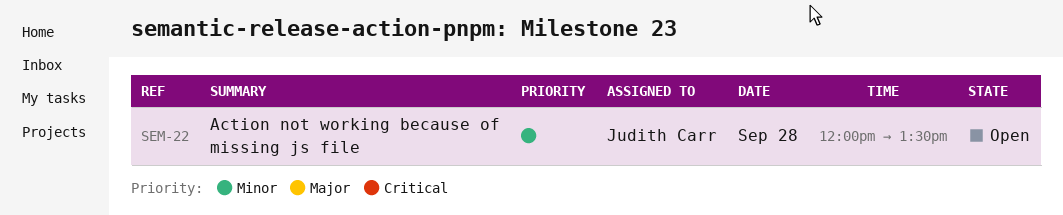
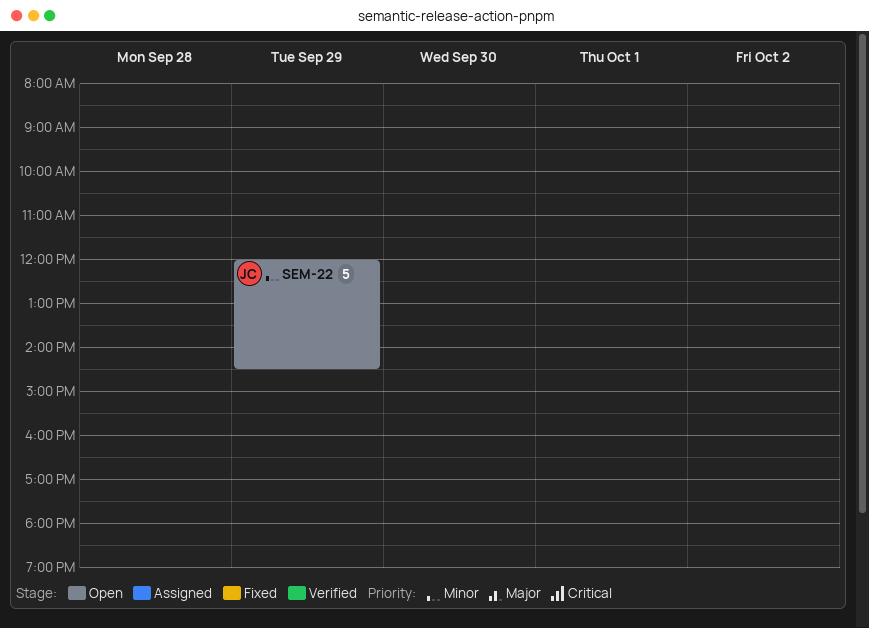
SEM-22, day: Sep 28 -> Sep 29
SEM-22, ends: 13:30 -> 14:30

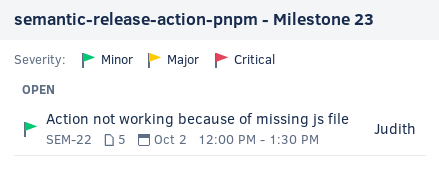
SEM-22, day: Sep 29 -> Oct 2
SEM-22, ends: 14:30 -> 13:30

